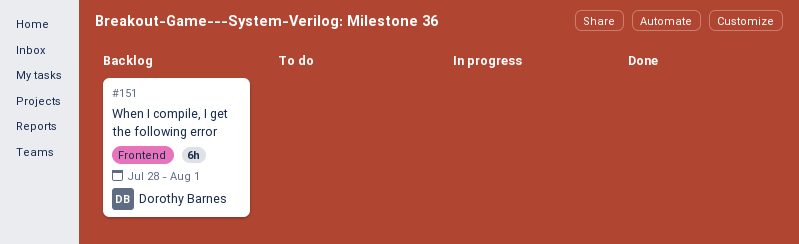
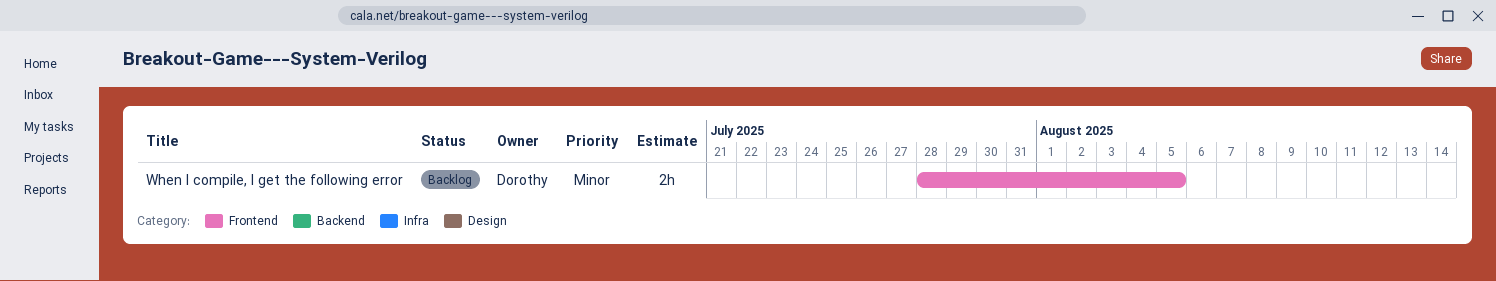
When I compile, I get the following error, estimate: 6h -> 2h
When I compile, I get the following error, due: Aug 1 -> Aug 5

